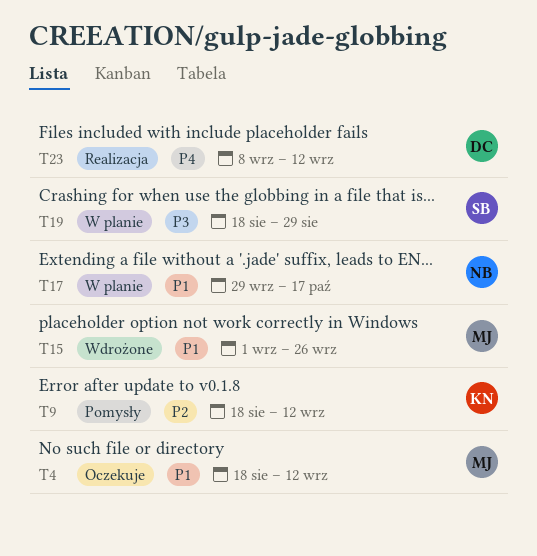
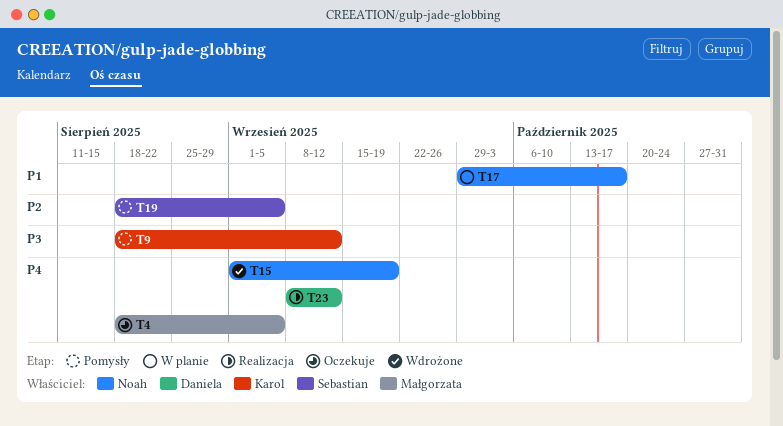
T4, priority: P1 -> P4
T4, due: Sep 12 -> Sep 5
T9, priority: P2 -> P3
T15, owner: Małgorzata -> Noah
T15, priority: P1 -> P4
T15, due: Sep 26 -> Sep 19
T19, status: W planie -> Pomysły
T19, priority: P3 -> P2
T19, due: Aug 29 -> Sep 5

